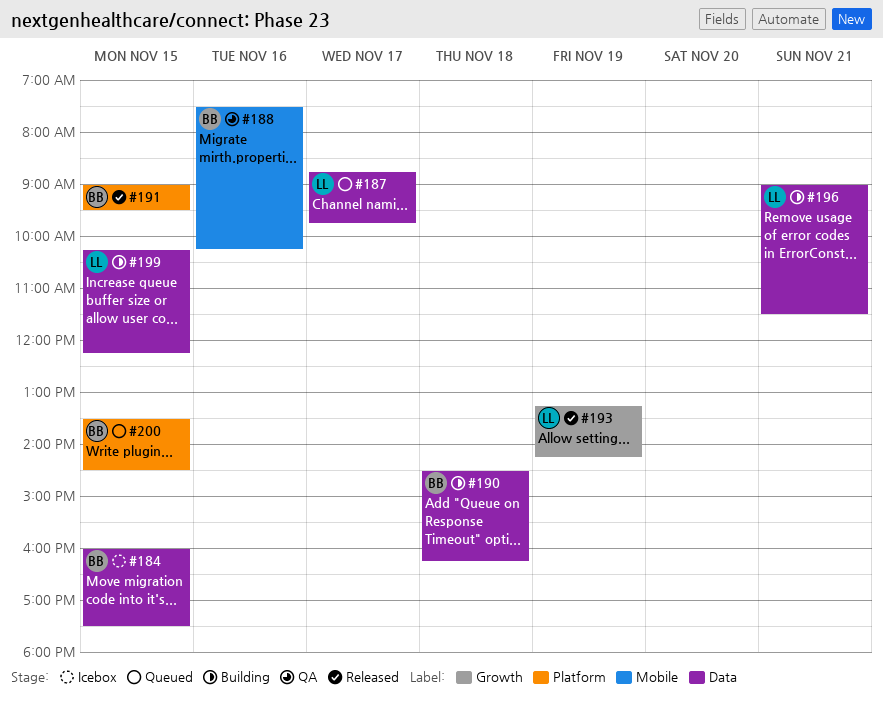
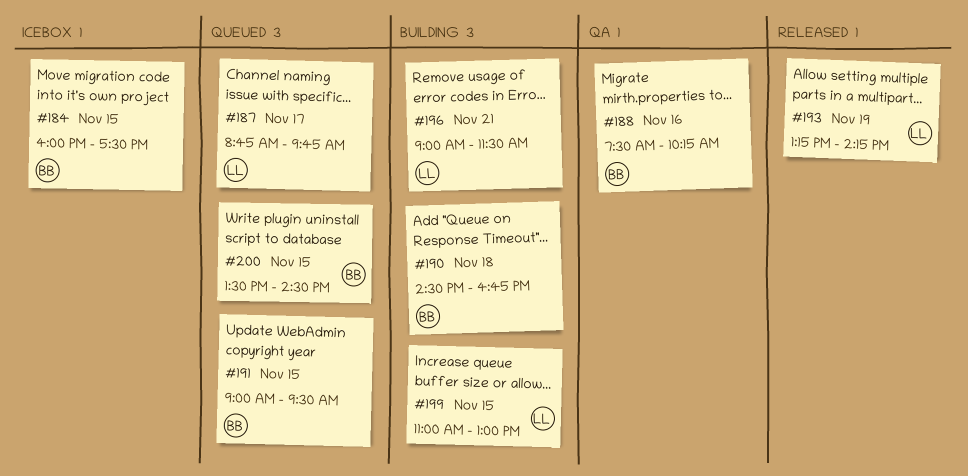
#190, ends: 16:15 -> 16:45
#191, status: Released -> Queued
#199, begins: 10:15 -> 11:00
#199, ends: 12:15 -> 13:00

